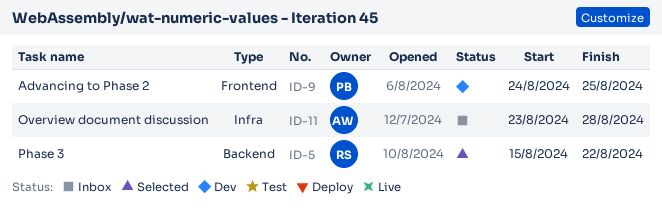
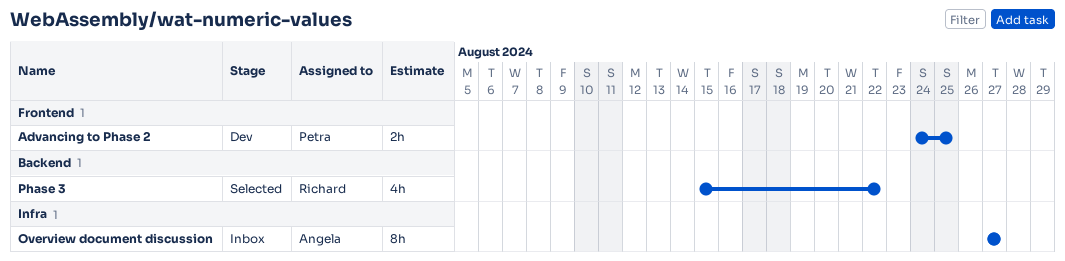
Overview document discussion, start: Aug 23 -> Aug 27
Overview document discussion, due: Aug 28 -> Aug 27

